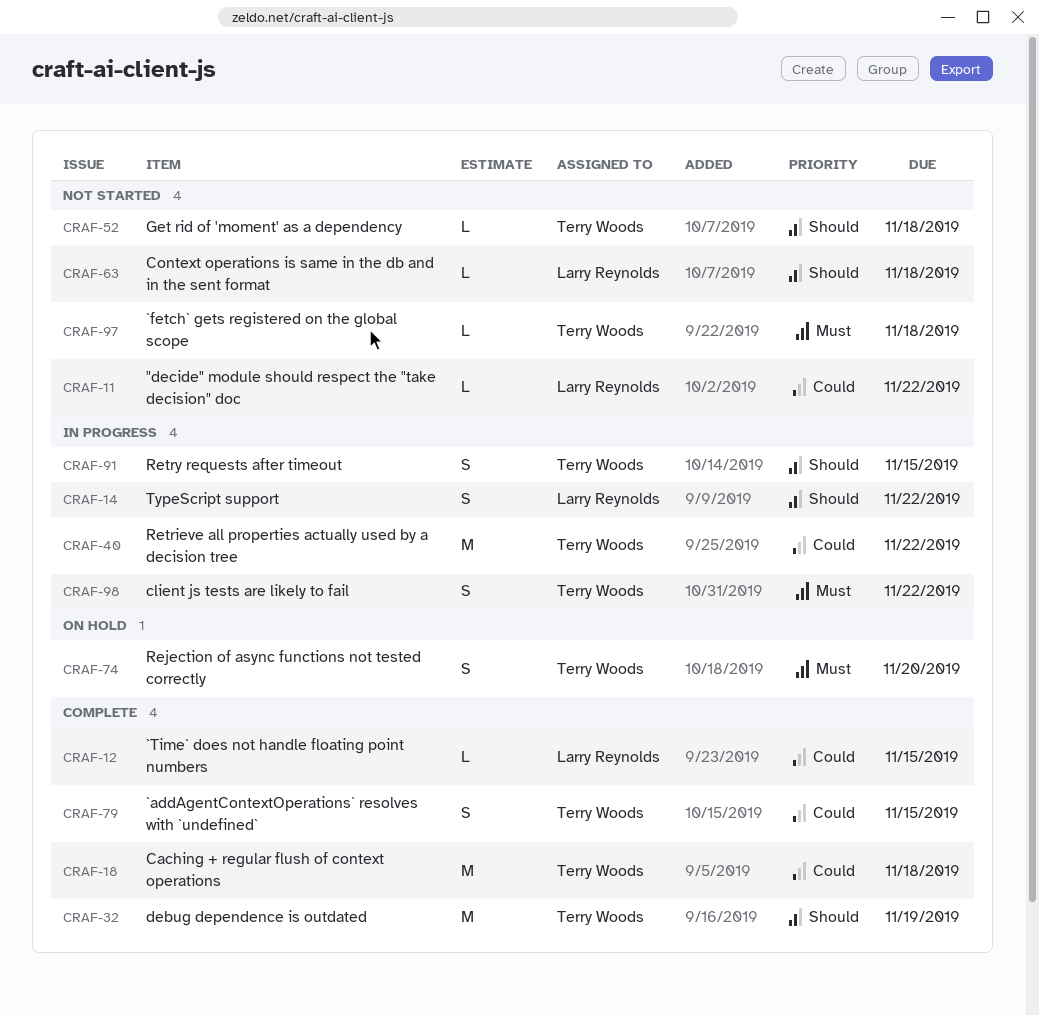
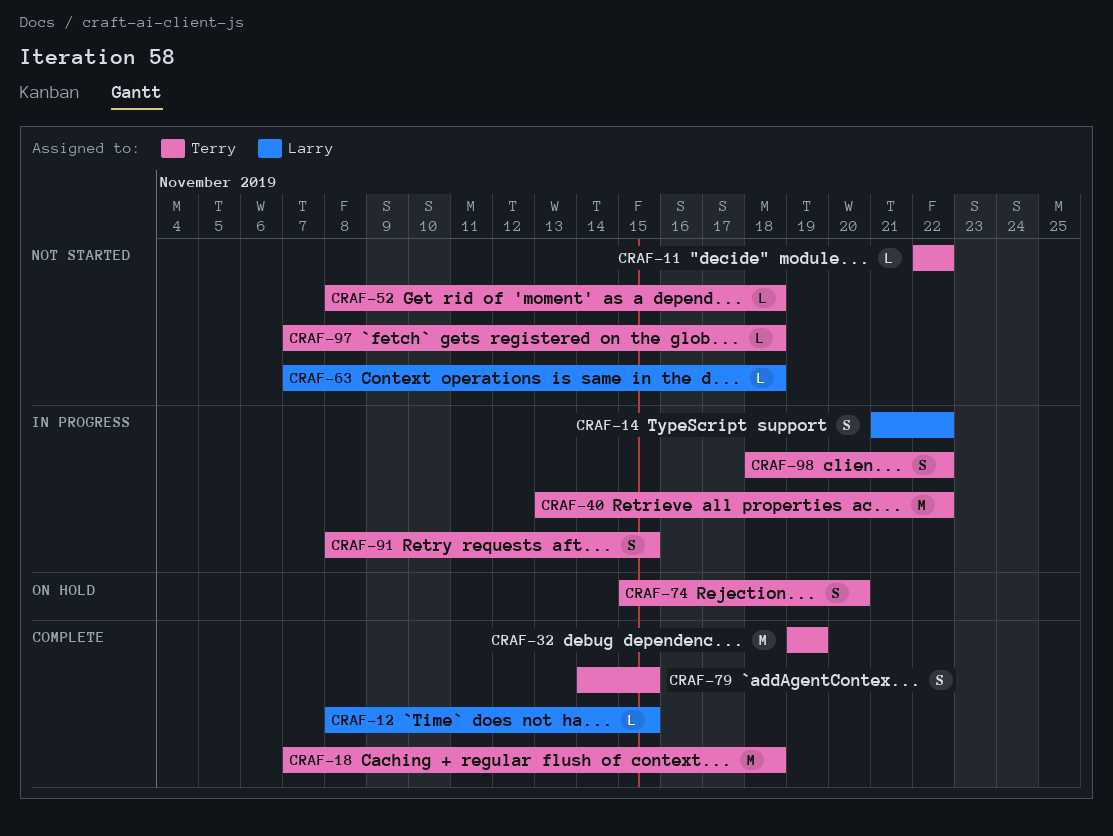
CRAF-11, owner: Larry Reynolds -> Terry Woods

